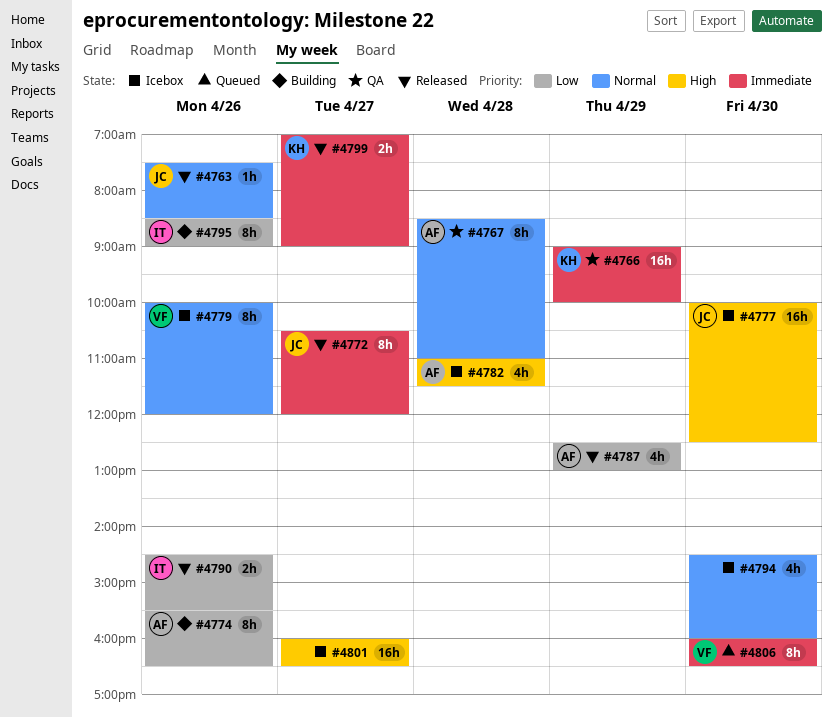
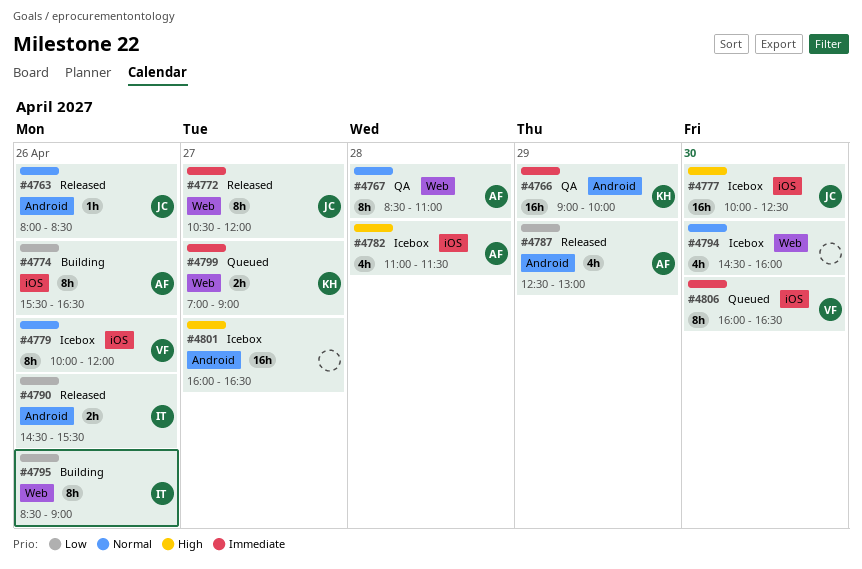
#4763, begins: 07:30 -> 08:00
#4799, status: Released -> Queued

